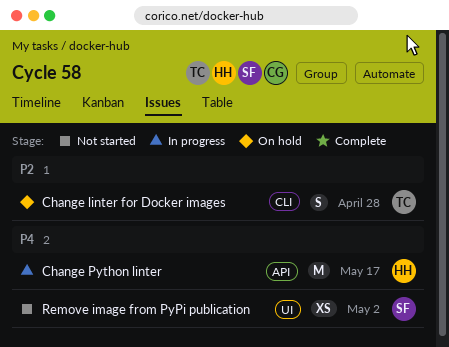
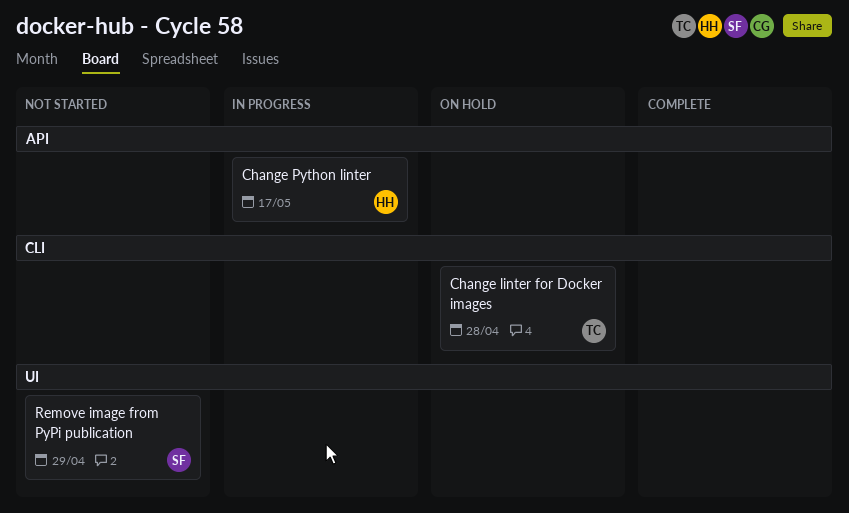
Remove image from PyPi publication, due: May 2 -> Apr 29

